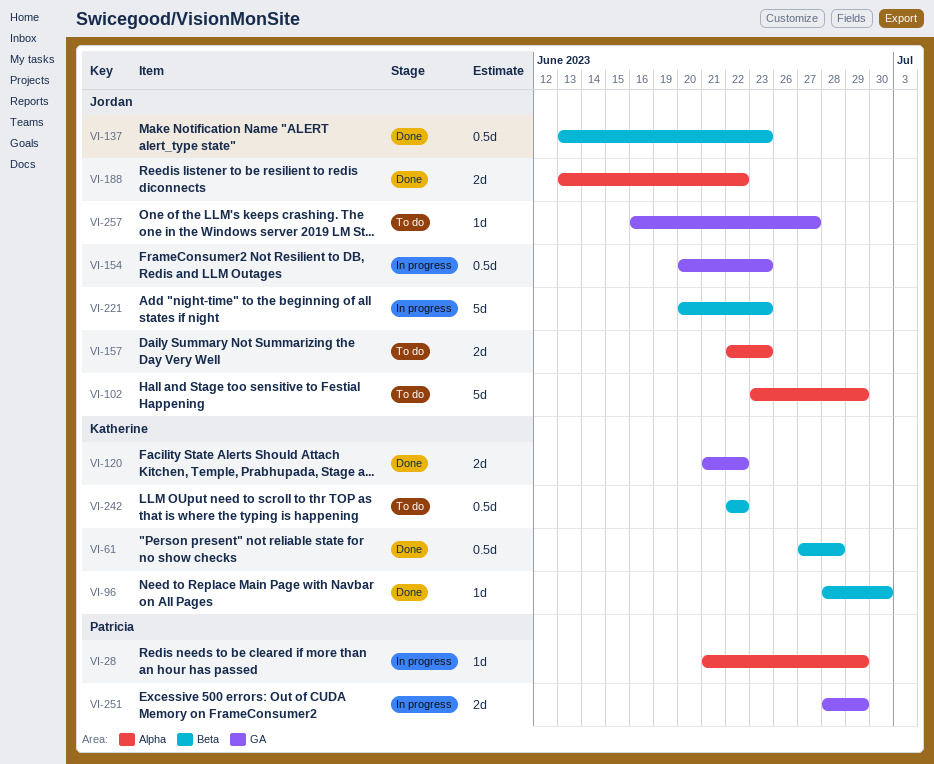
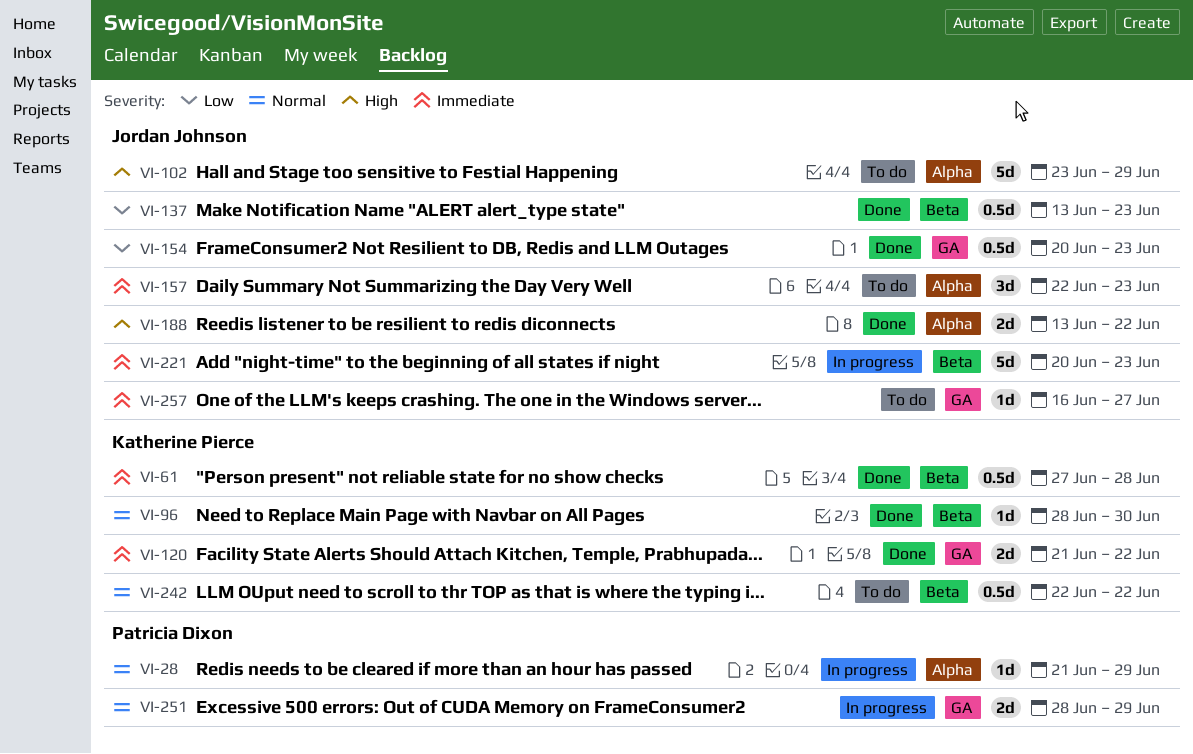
VI-154, status: In progress -> Done
VI-157, estimate: 2d -> 3d

